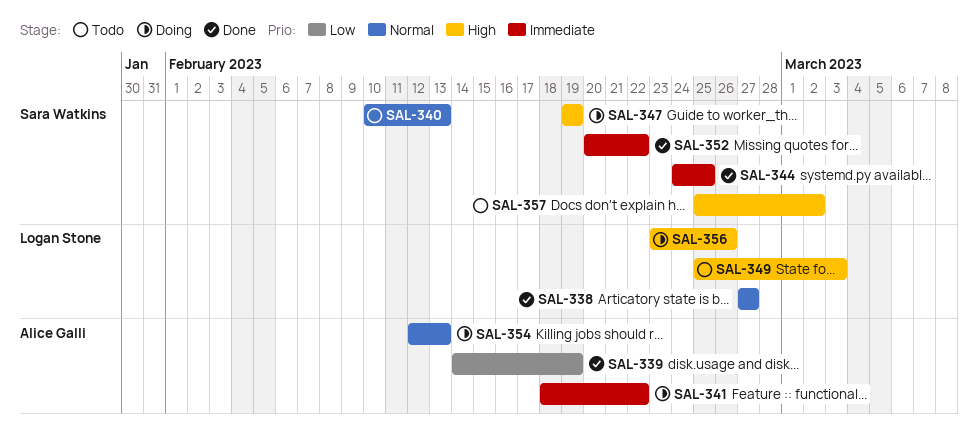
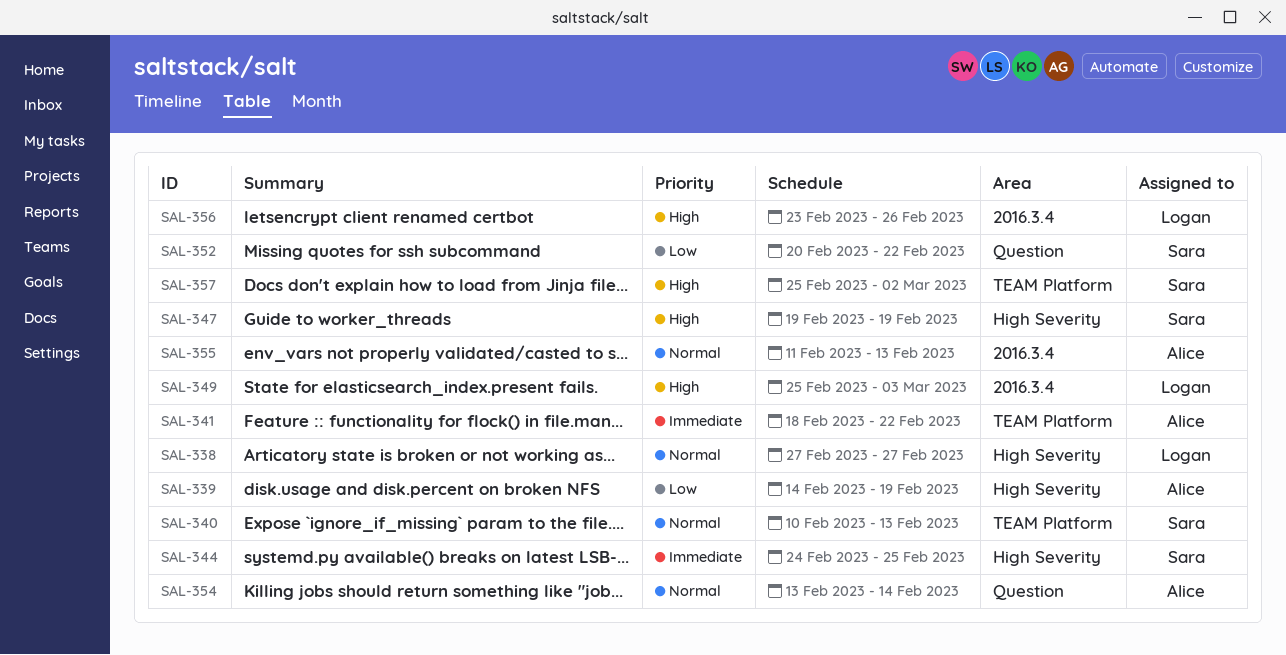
SAL-352, priority: Immediate -> Low
SAL-354, start: Feb 12 -> Feb 13
SAL-354, due: Feb 13 -> Feb 14
SAL-355: none -> present

